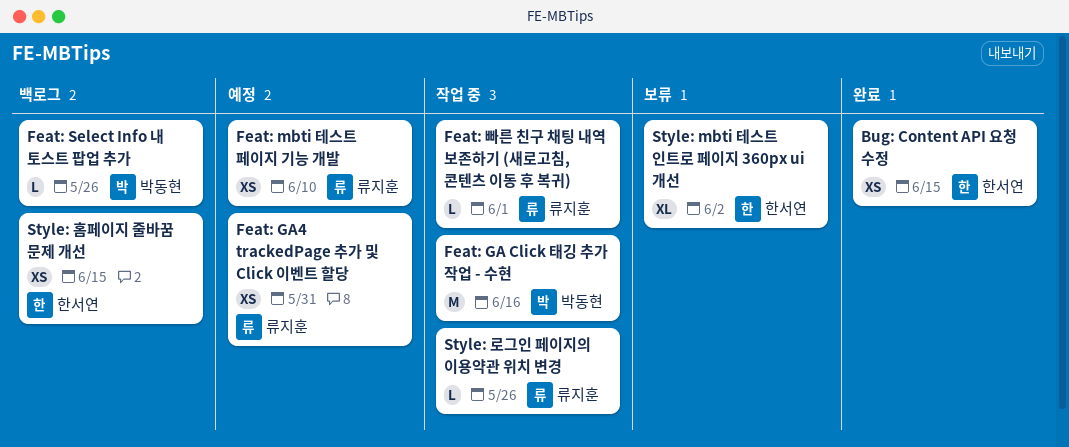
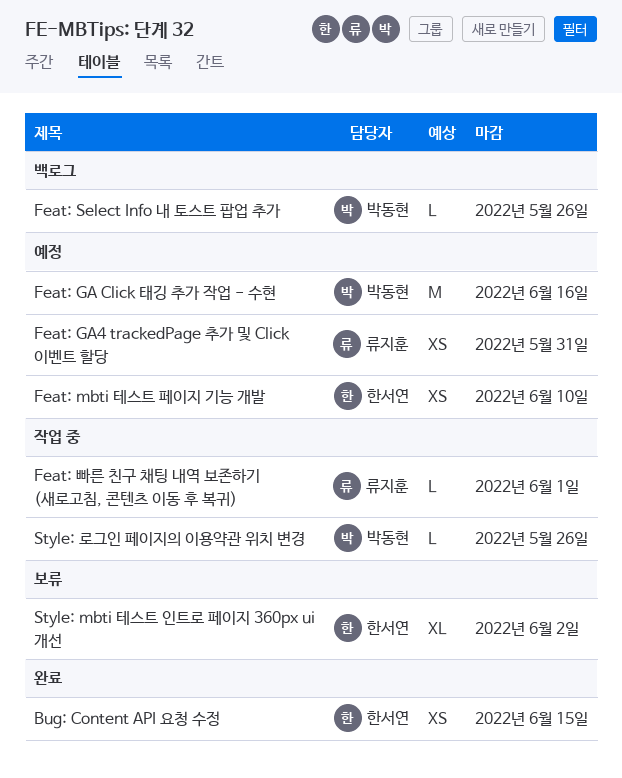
Feat: GA Click 태깅 추가 작업 - 수현, status: 작업 중 -> 예정
Feat: mbti 테스트 페이지 기능 개발, owner: 류지훈 -> 한서연
Style: 로그인 페이지의 이용약관 위치 변경, owner: 류지훈 -> 박동현
Style: 홈페이지 줄바꿈 문제 개선: present -> none

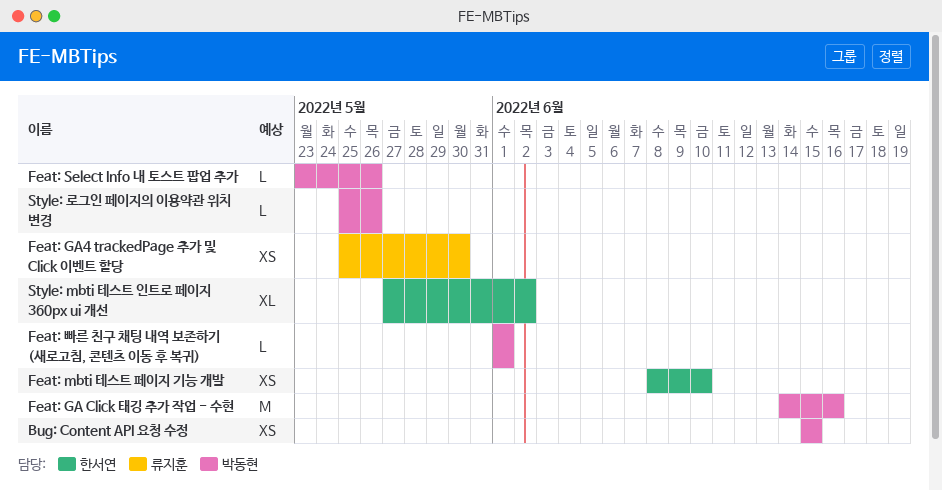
Bug: Content API 요청 수정, owner: 한서연 -> 박동현
Feat: GA4 trackedPage 추가 및 Click 이벤트 할당, due: May 31 -> May 30
Feat: 빠른 친구 채팅 내역 보존하기 (새로고침, 콘텐츠 이동 후 복귀), owner: 류지훈 -> 박동현

